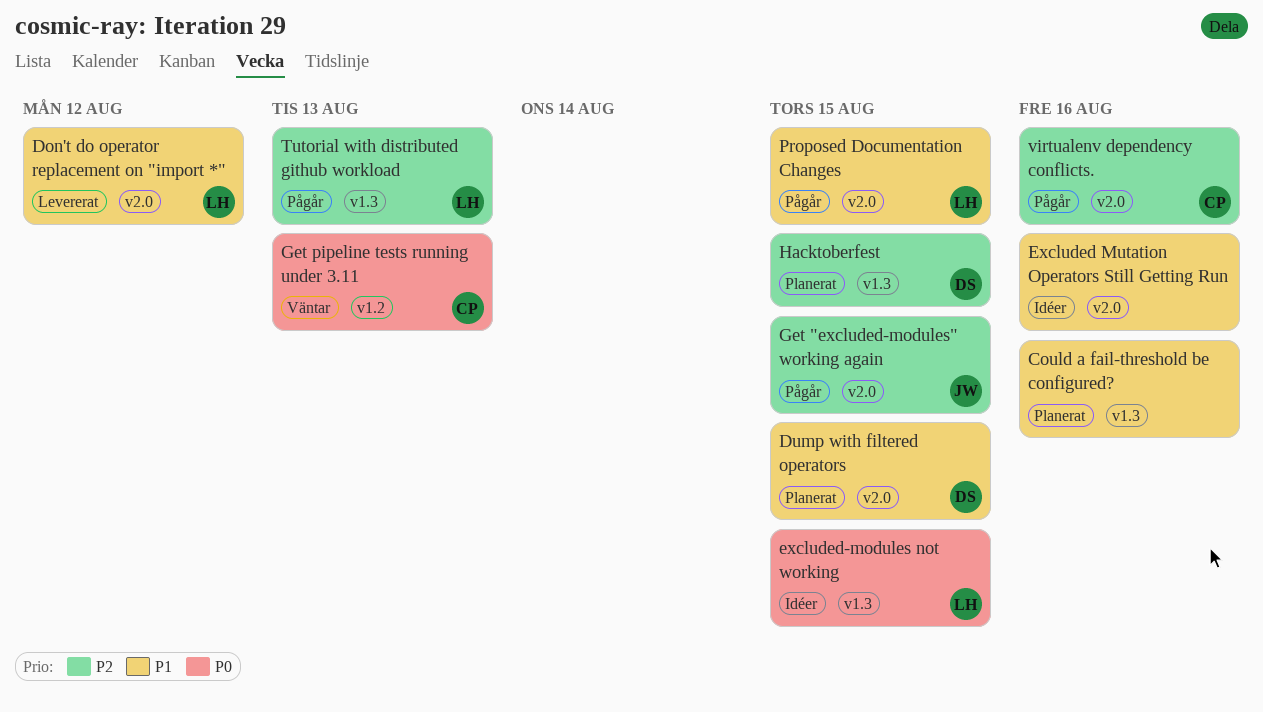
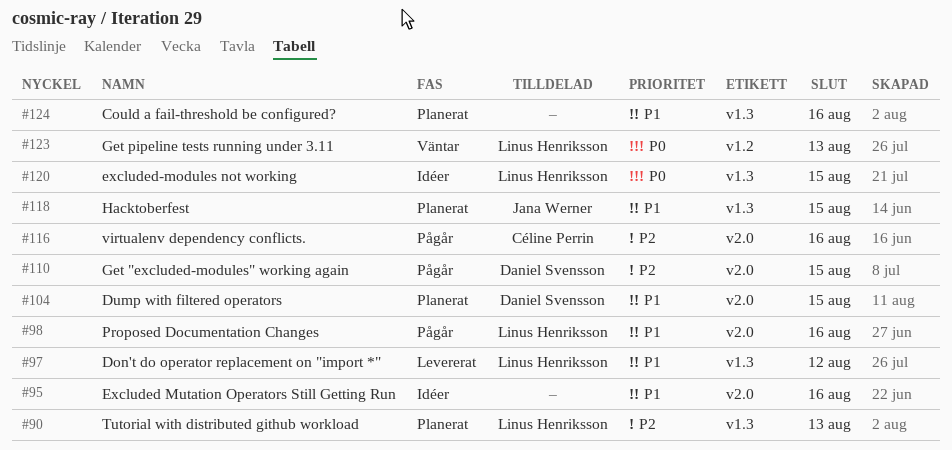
Don't do operator replacement on "import *", label: v2.0 -> v1.3
Get "excluded-modules" working again, owner: Jana Werner -> Daniel Svensson
Get pipeline tests running under 3.11, owner: Céline Perrin -> Linus Henriksson
Hacktoberfest, owner: Daniel Svensson -> Jana Werner
Hacktoberfest, priority: P2 -> P1
Proposed Documentation Changes, due: Aug 15 -> Aug 16
Tutorial with distributed github workload, status: Pågår -> Planerat

